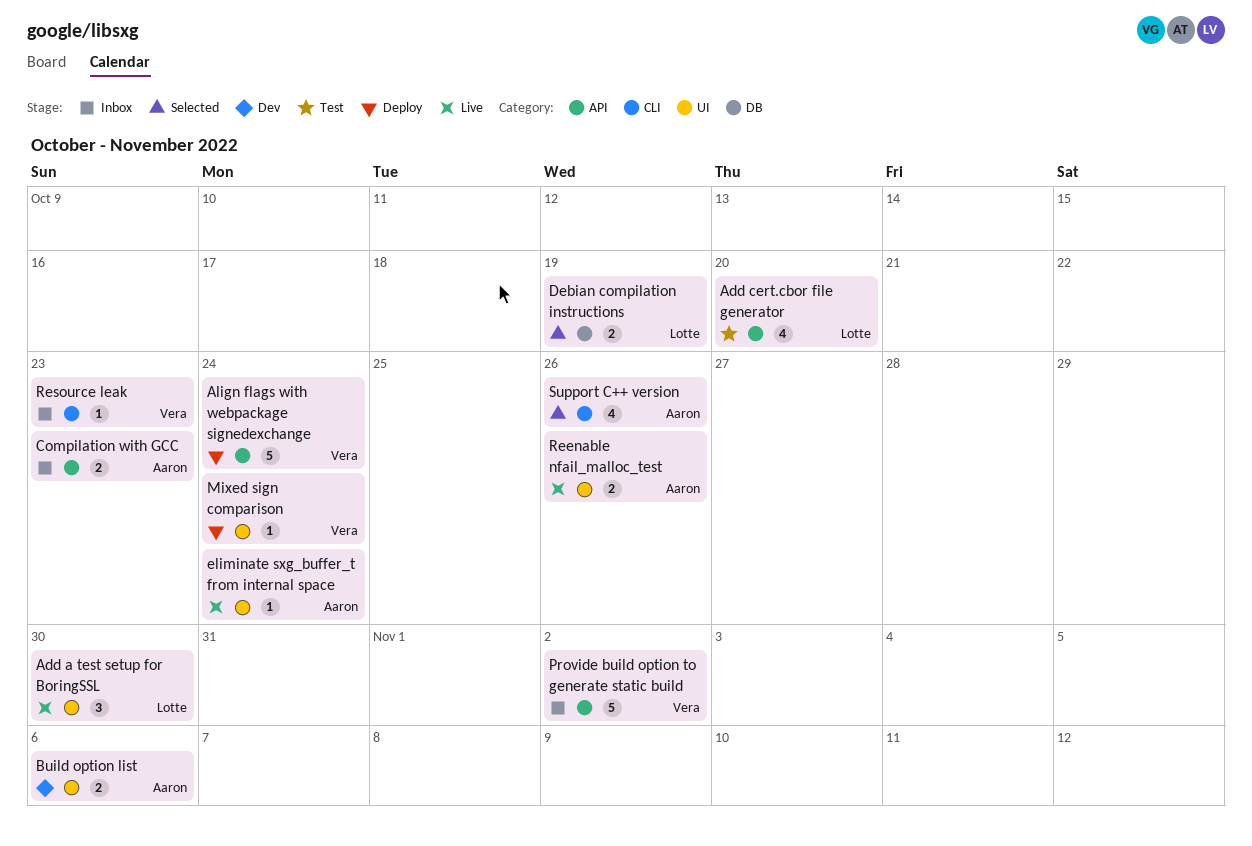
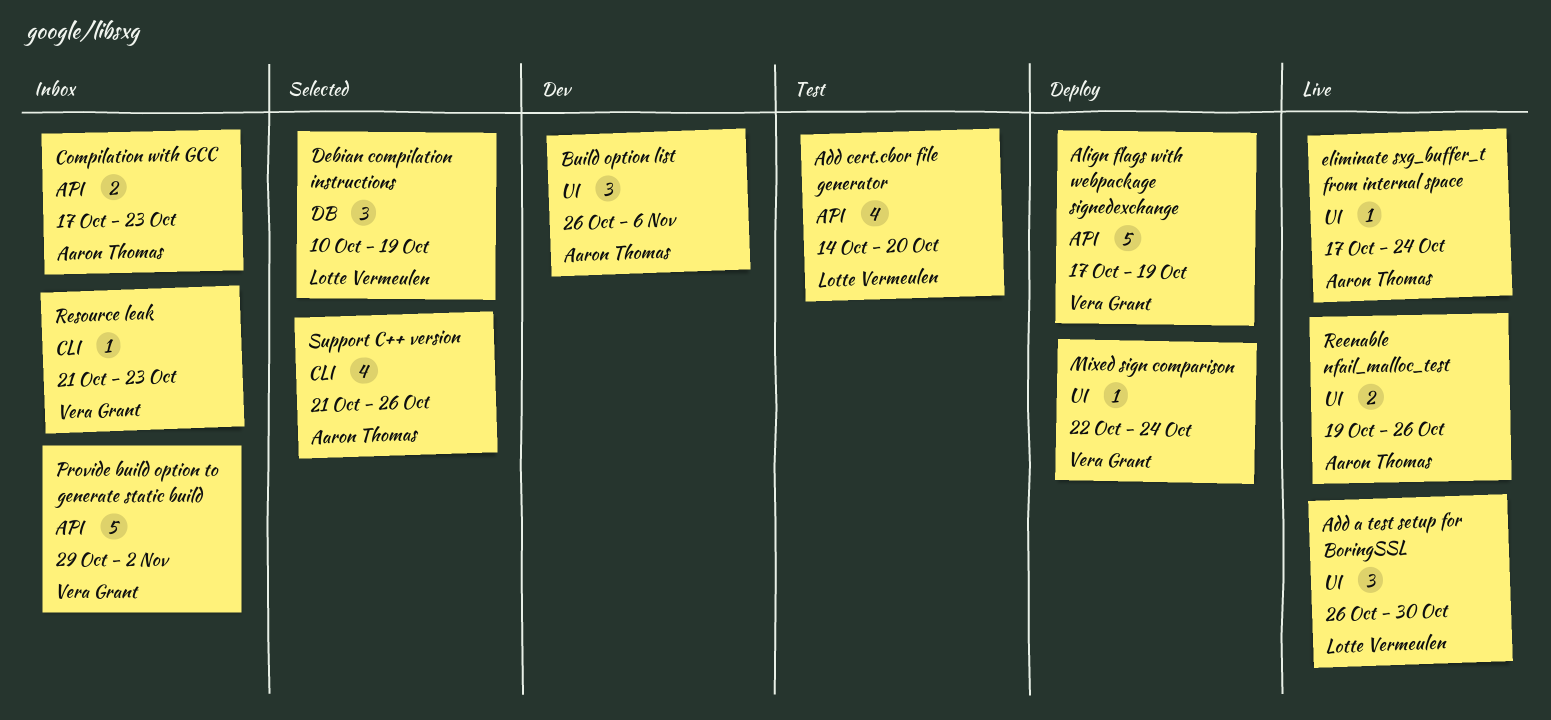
Align flags with webpackage signedexchange, due: Oct 24 -> Oct 19
Build option list, estimate: 2 -> 3
Debian compilation instructions, estimate: 2 -> 3

